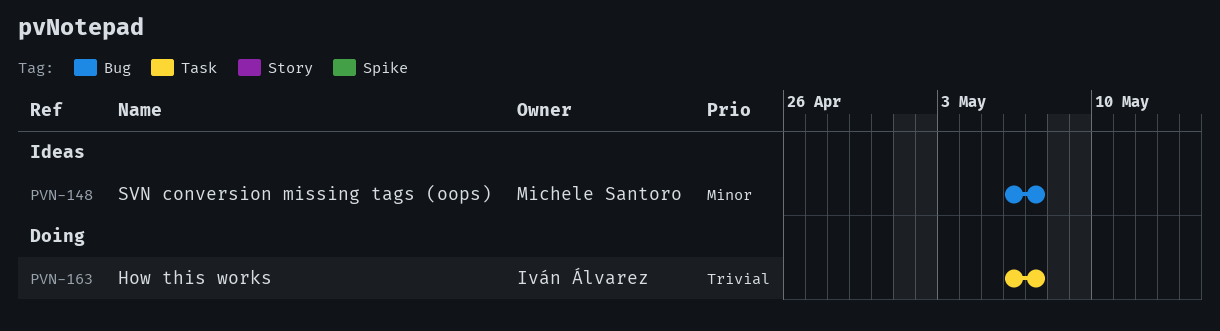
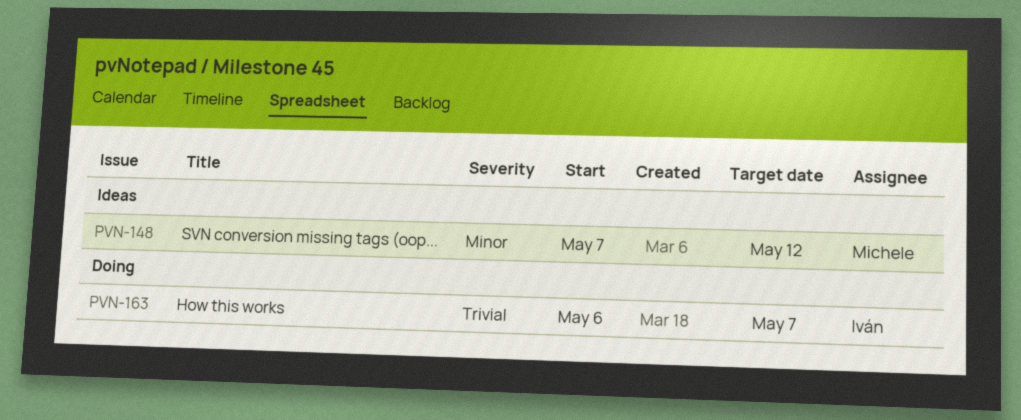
PVN-148, start: May 6 -> May 7
PVN-148, due: May 7 -> May 12

